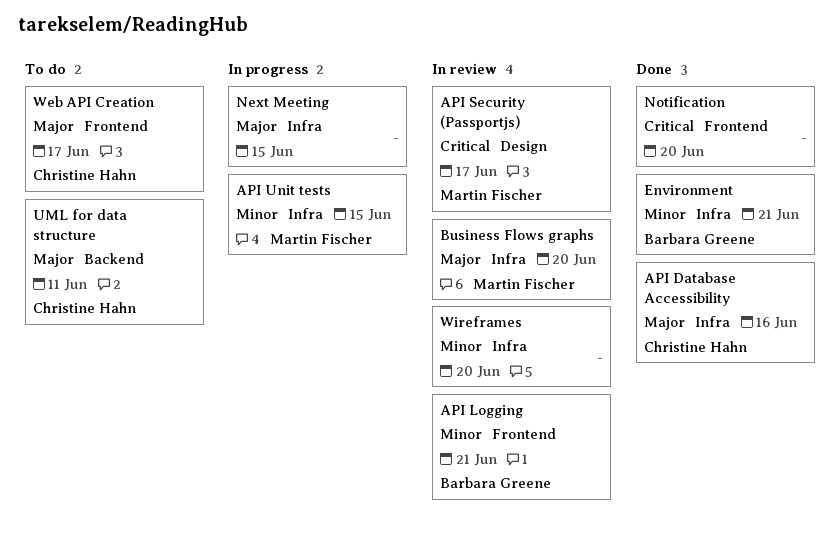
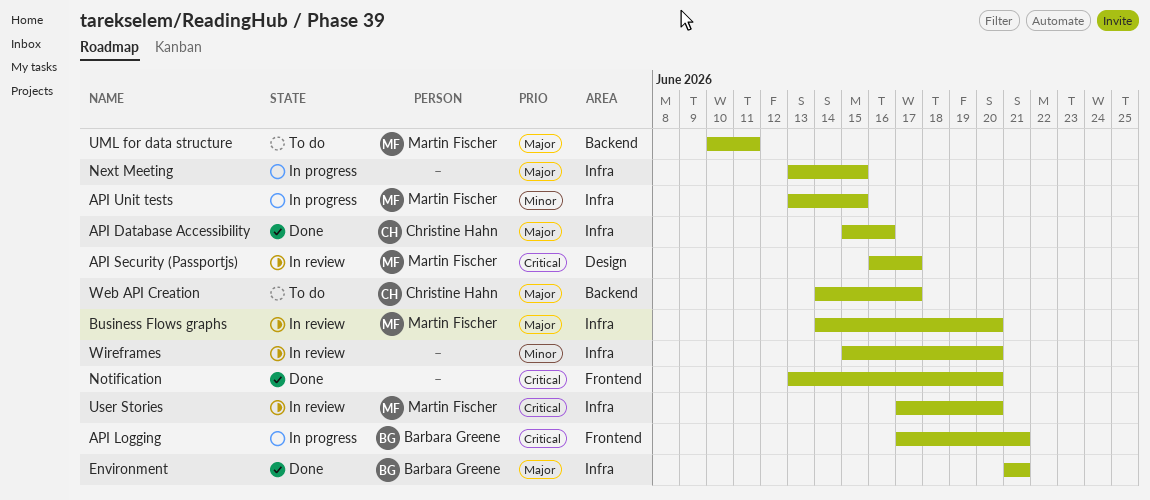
API Logging, status: In review -> In progress
API Logging, priority: Minor -> Critical
Environment, priority: Minor -> Major
UML for data structure, owner: Christine Hahn -> Martin Fischer
User Stories: none -> present
Web API Creation, label: Frontend -> Backend

